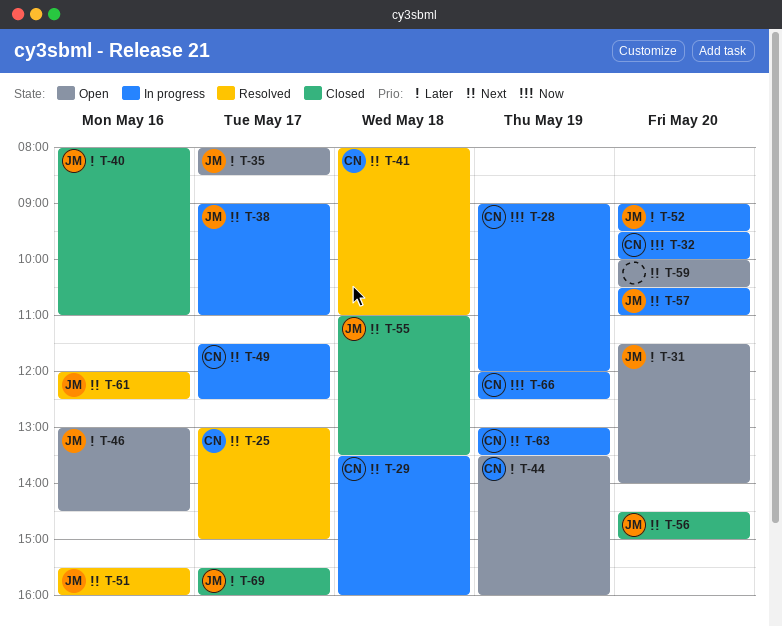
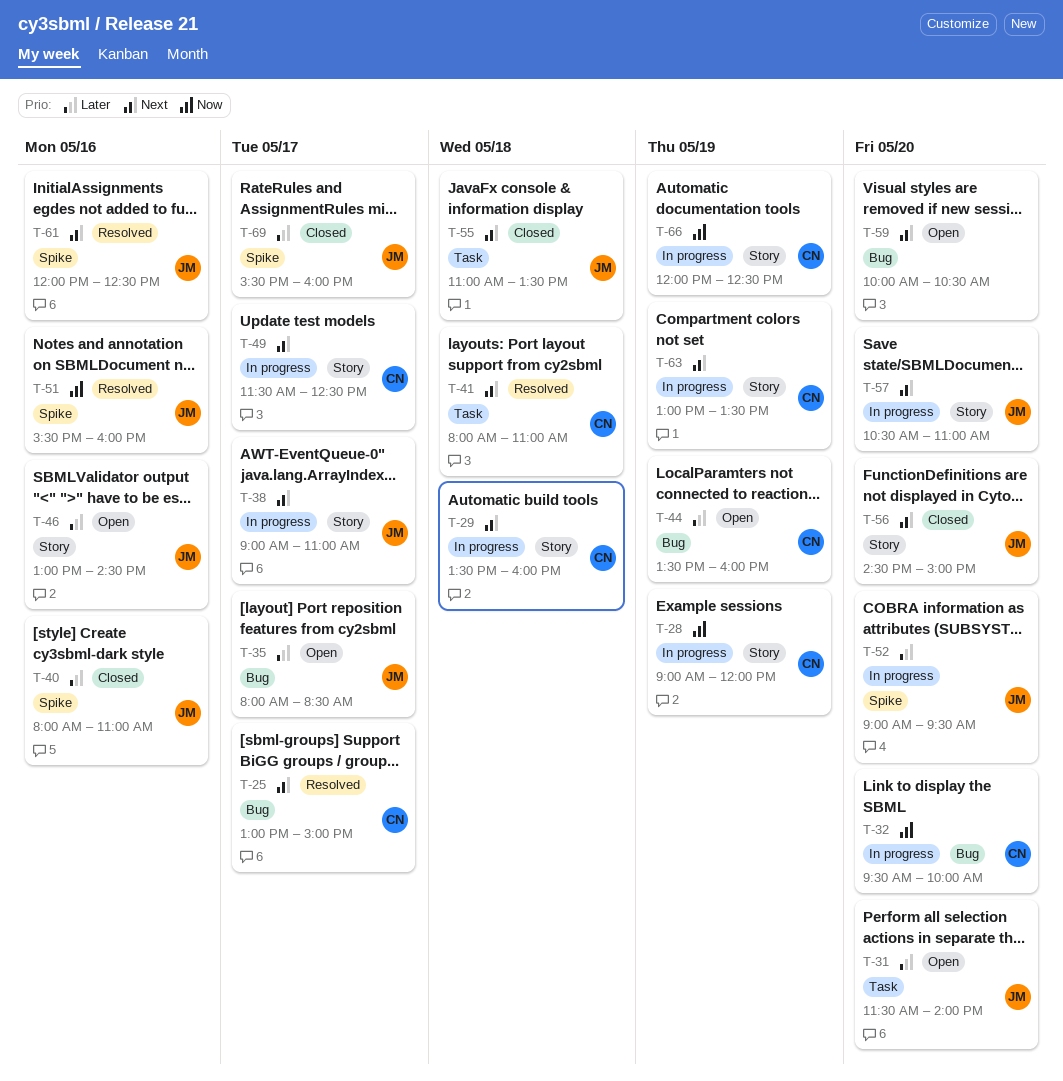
T-51, priority: Next -> Now

